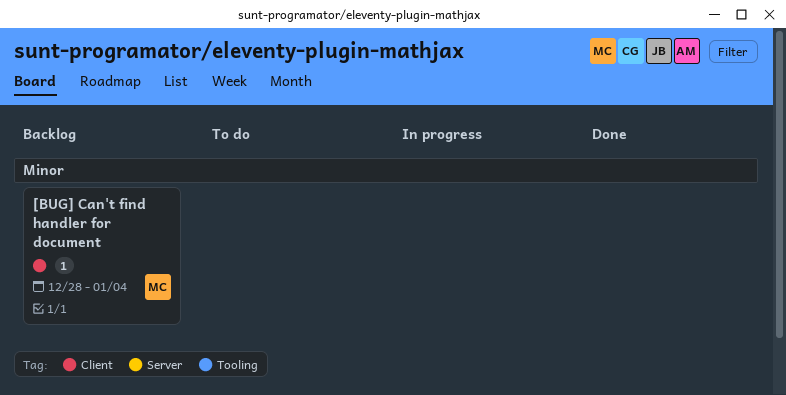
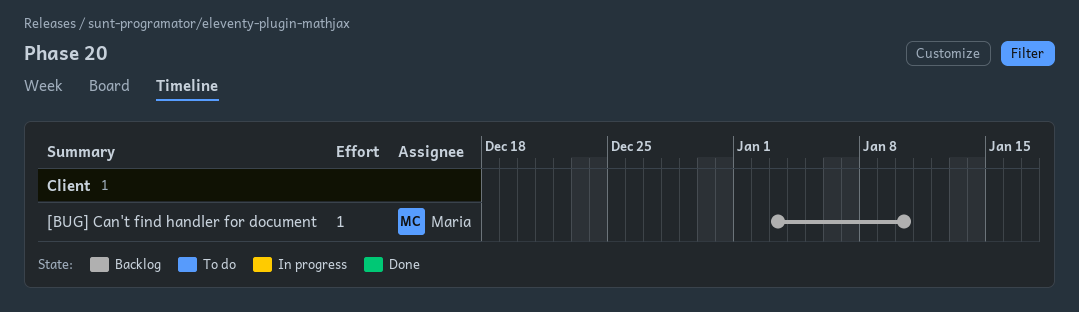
[BUG] Can't find handler for document, start: Dec 28 -> Jan 3
[BUG] Can't find handler for document, due: Jan 4 -> Jan 10

